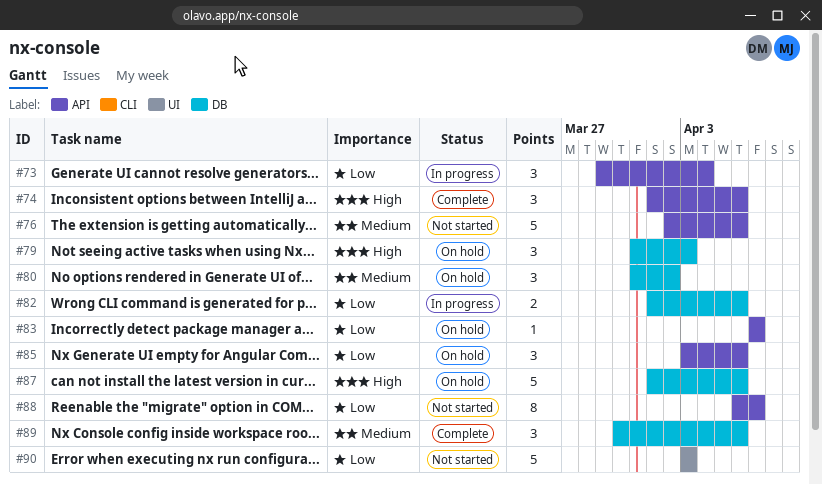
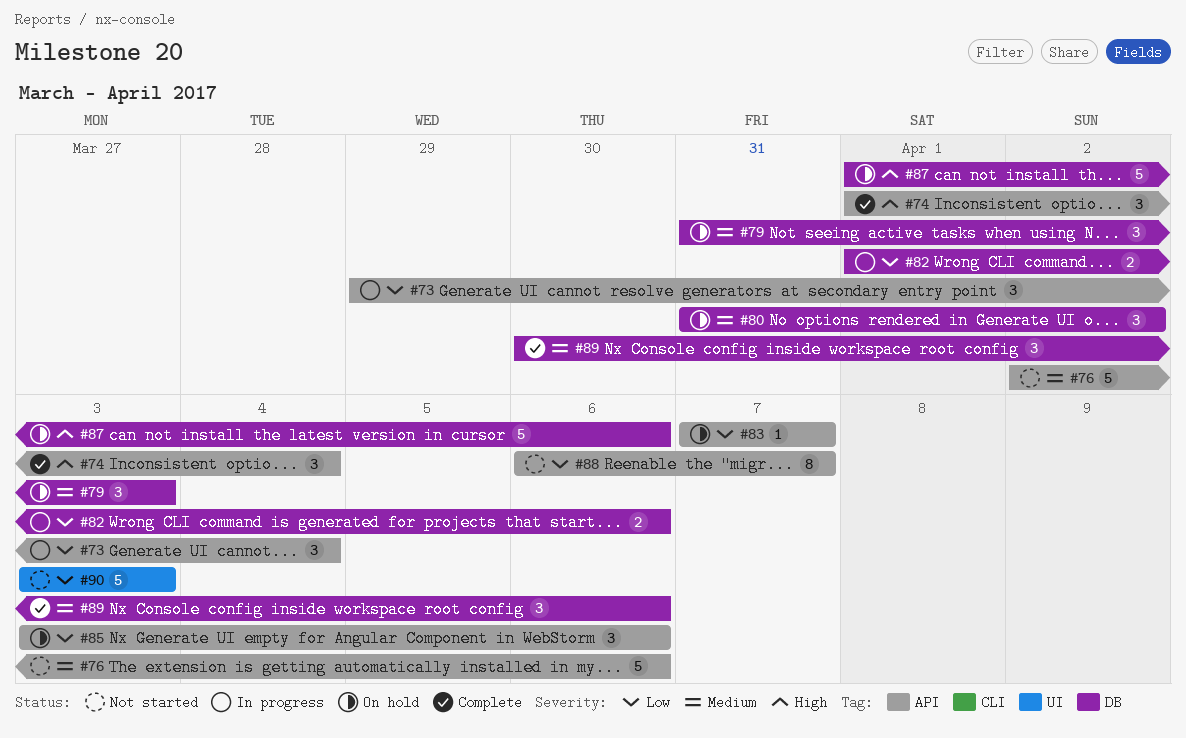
#74, due: Apr 6 -> Apr 4
#79, priority: High -> Medium

